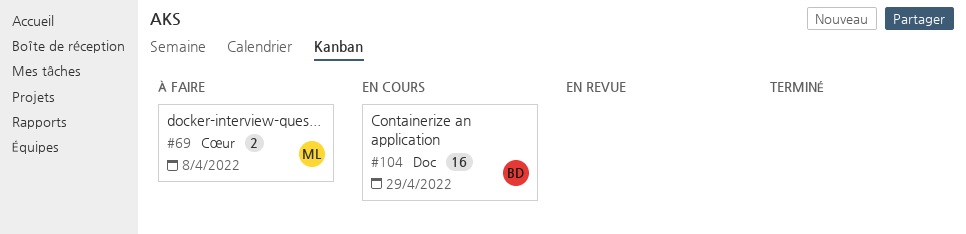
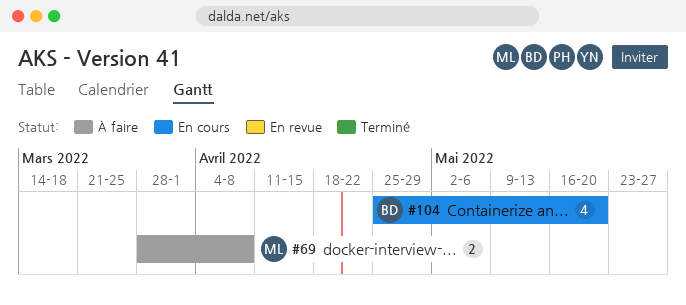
#104, estimate: 16 -> 4
#104, due: Apr 29 -> May 20

